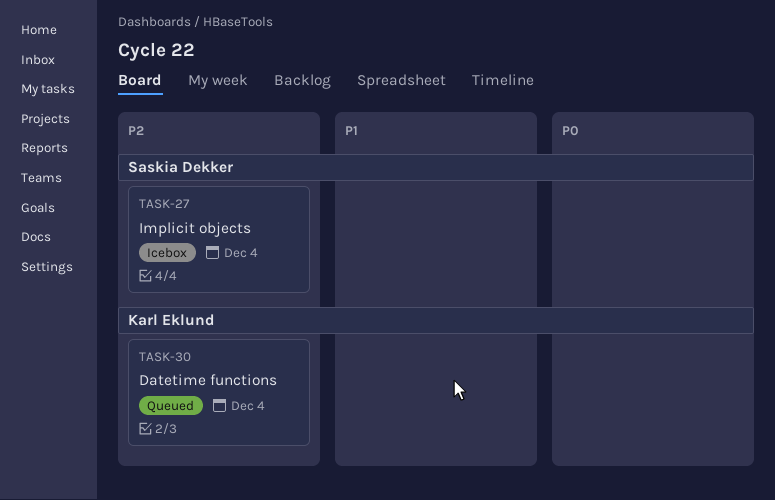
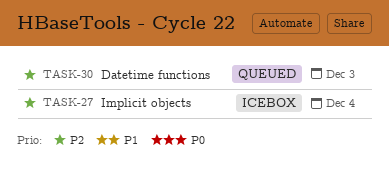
TASK-30, due: Dec 4 -> Dec 3

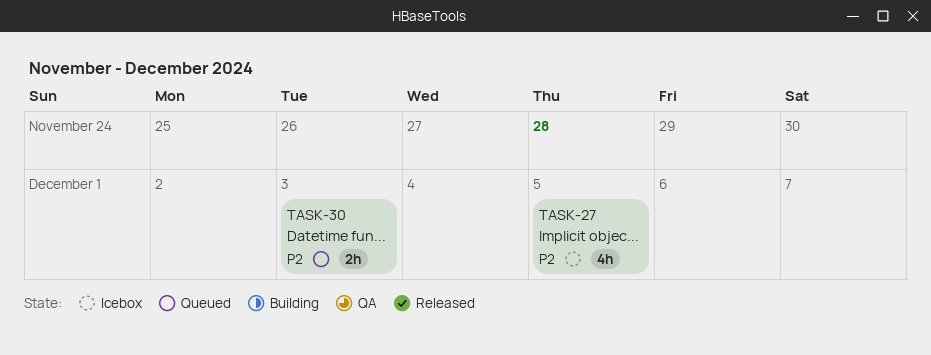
TASK-27, due: Dec 4 -> Dec 5

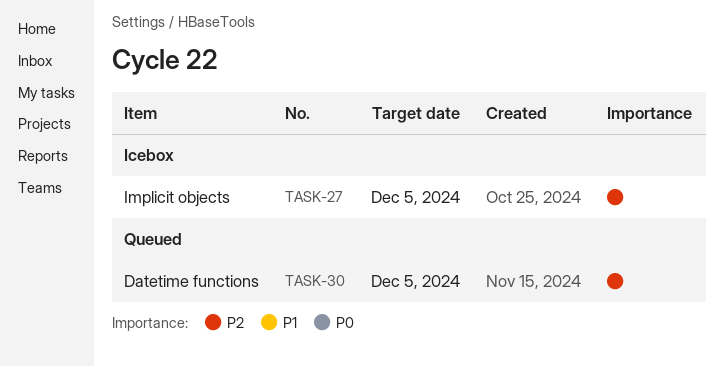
TASK-30, due: Dec 3 -> Dec 5

